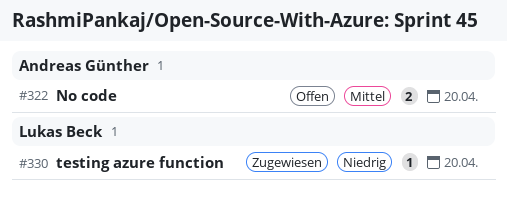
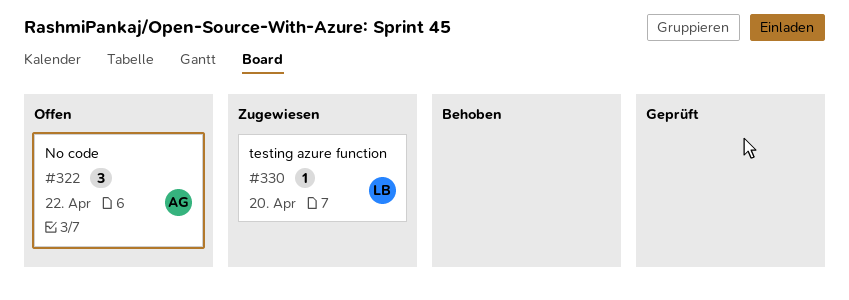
#322, estimate: 2 -> 3
#322, due: Apr 20 -> Apr 22

